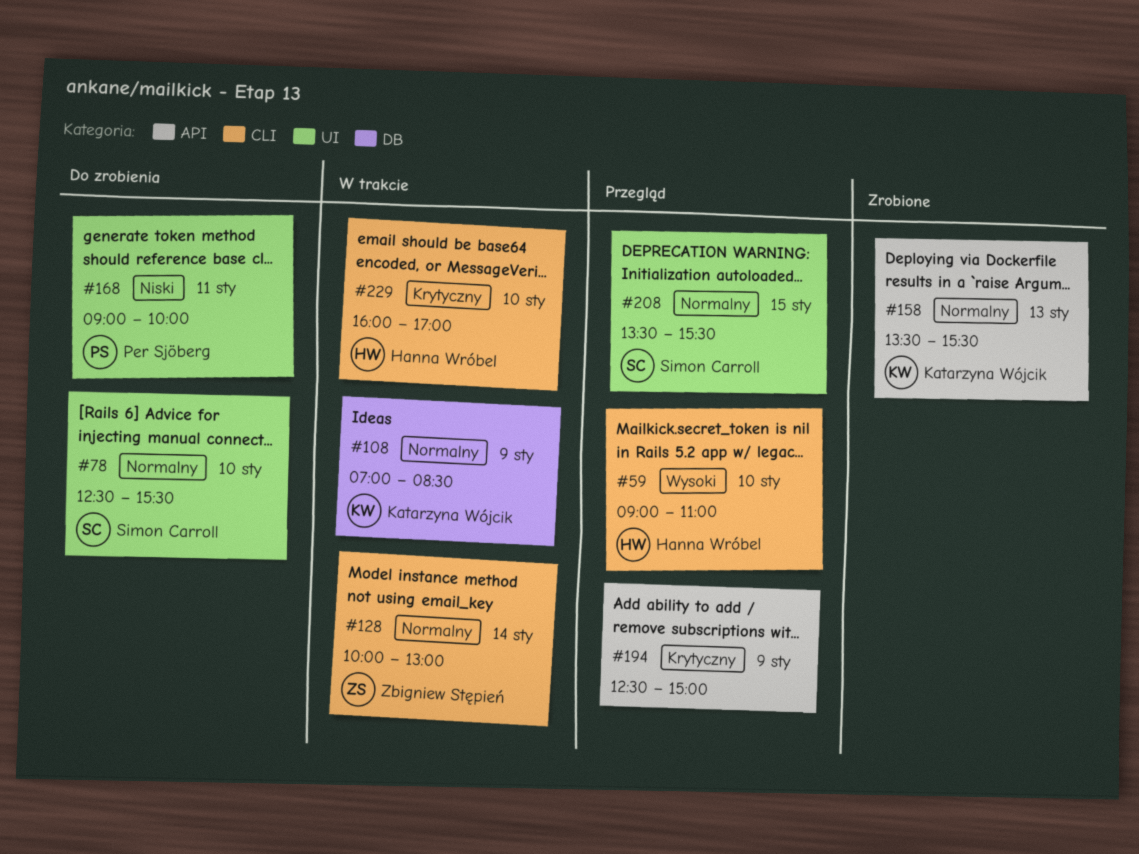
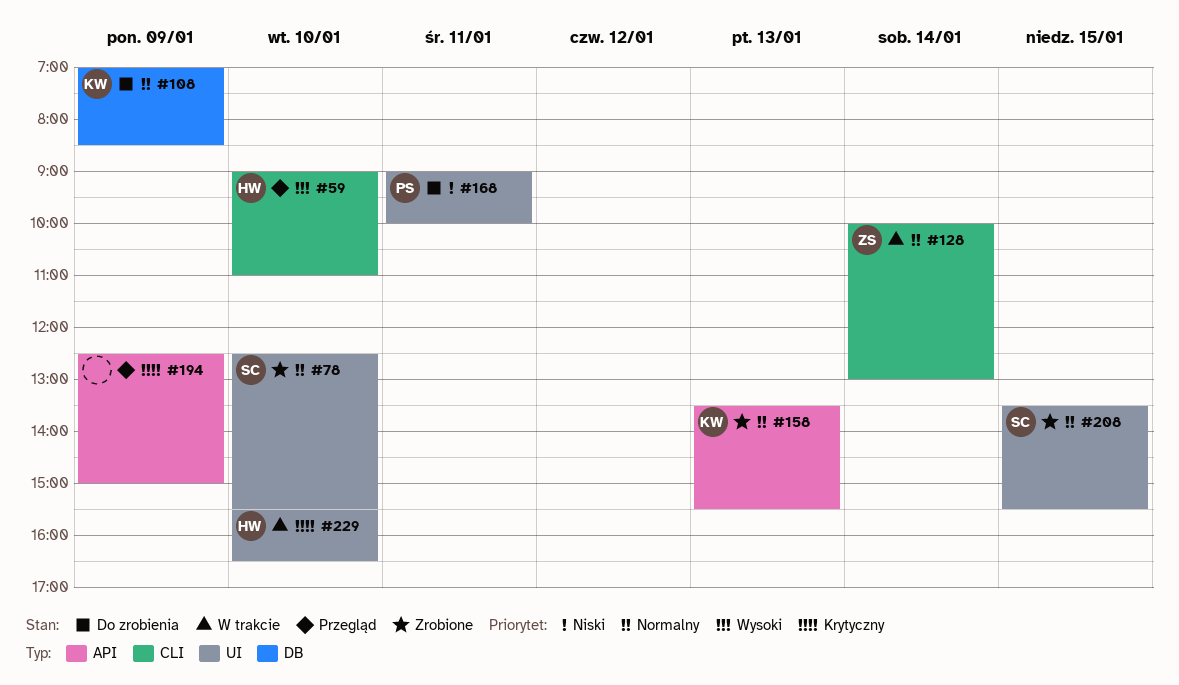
#78, status: Do zrobienia -> Zrobione
#108, status: W trakcie -> Do zrobienia
#208, status: Przegląd -> Zrobione
#229, label: CLI -> UI
#229, begins: 16:00 -> 15:30
#229, ends: 17:00 -> 16:30

